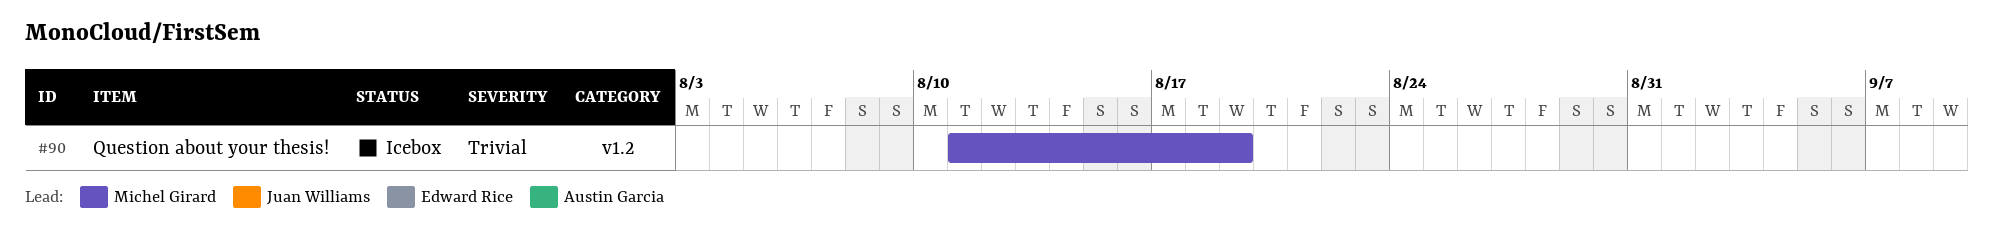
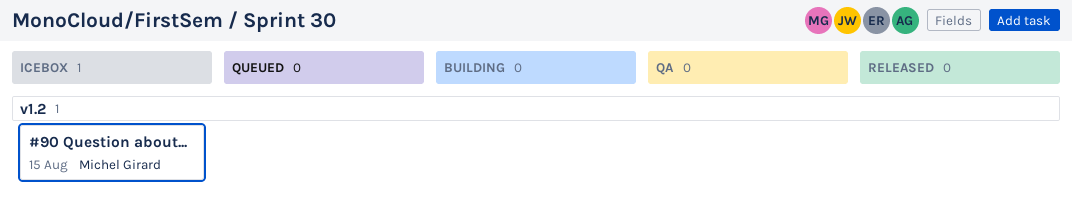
#90, due: Aug 19 -> Aug 15

